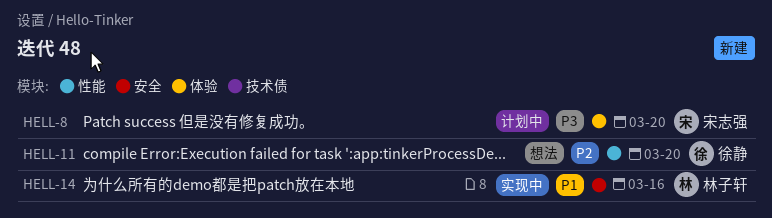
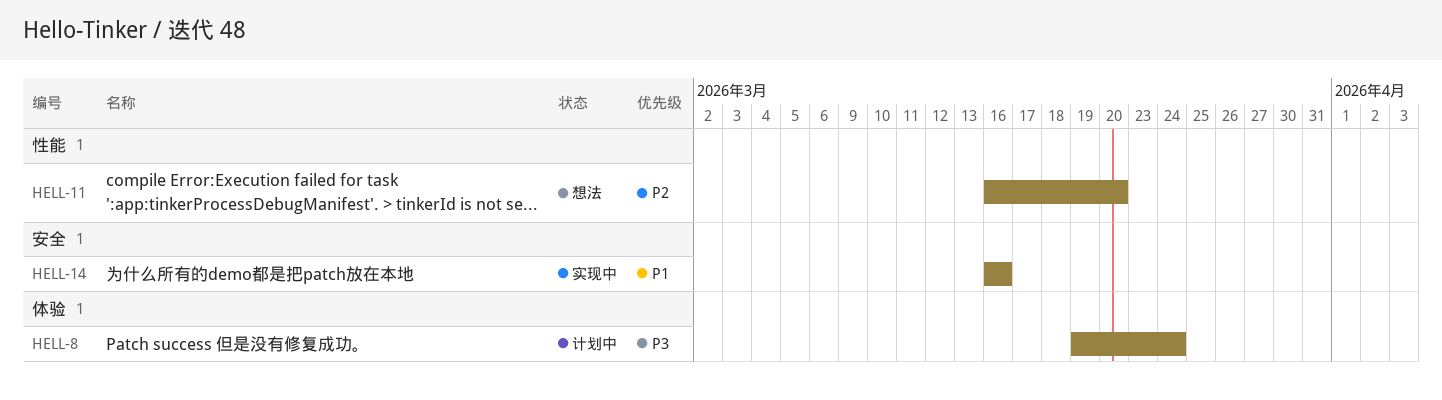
HELL-8, due: Mar 20 -> Mar 24

